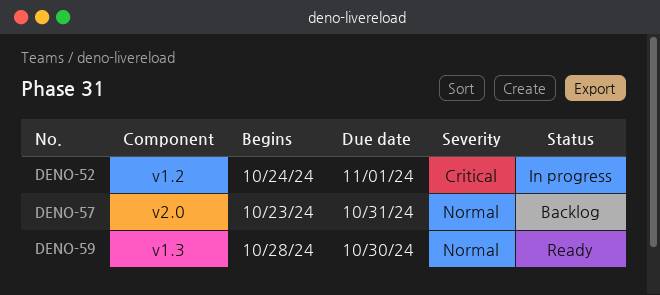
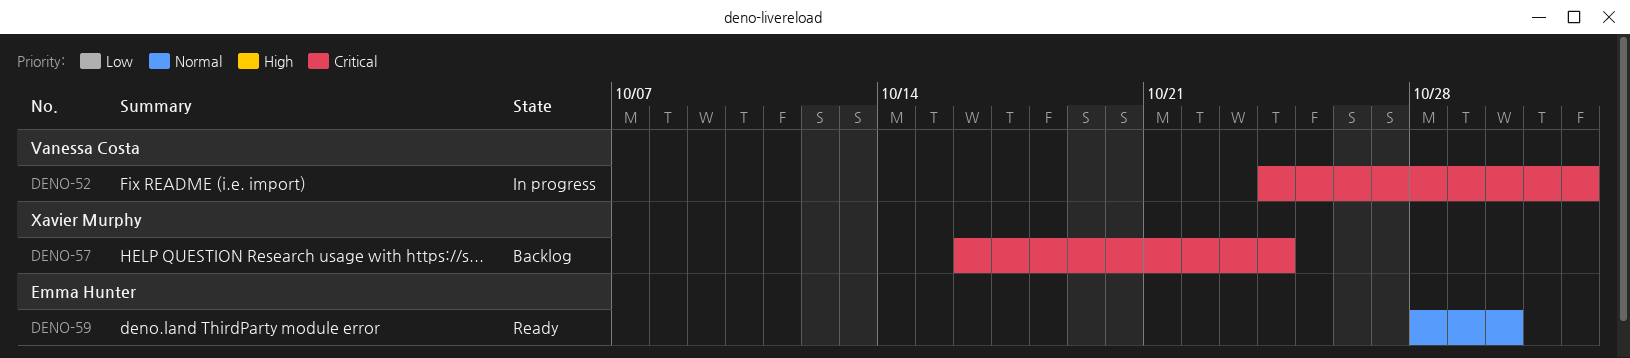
DENO-57, priority: Normal -> Critical
DENO-57, start: Oct 23 -> Oct 16
DENO-57, due: Oct 31 -> Oct 24

